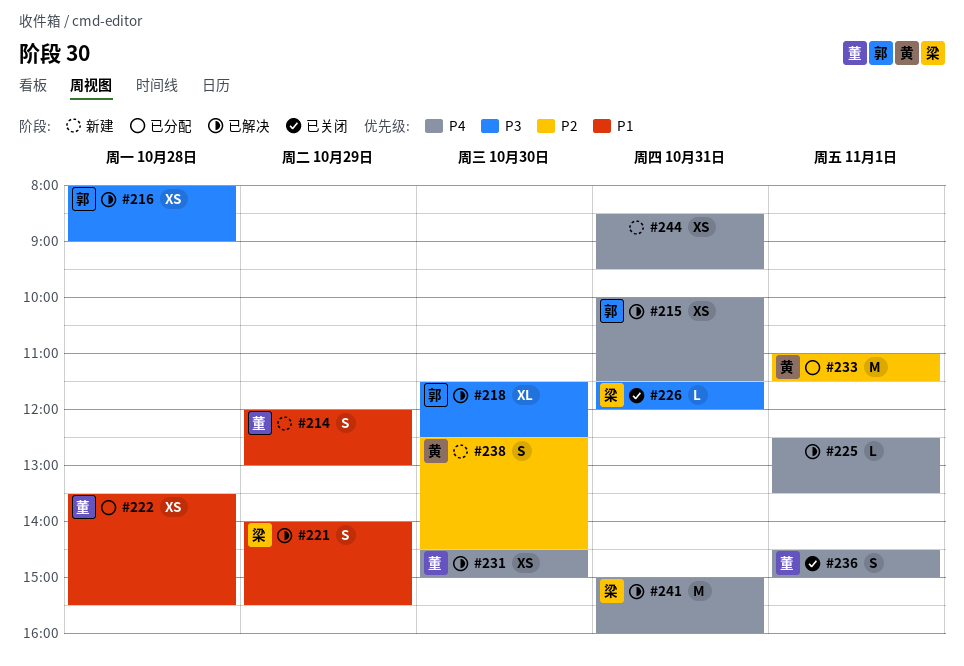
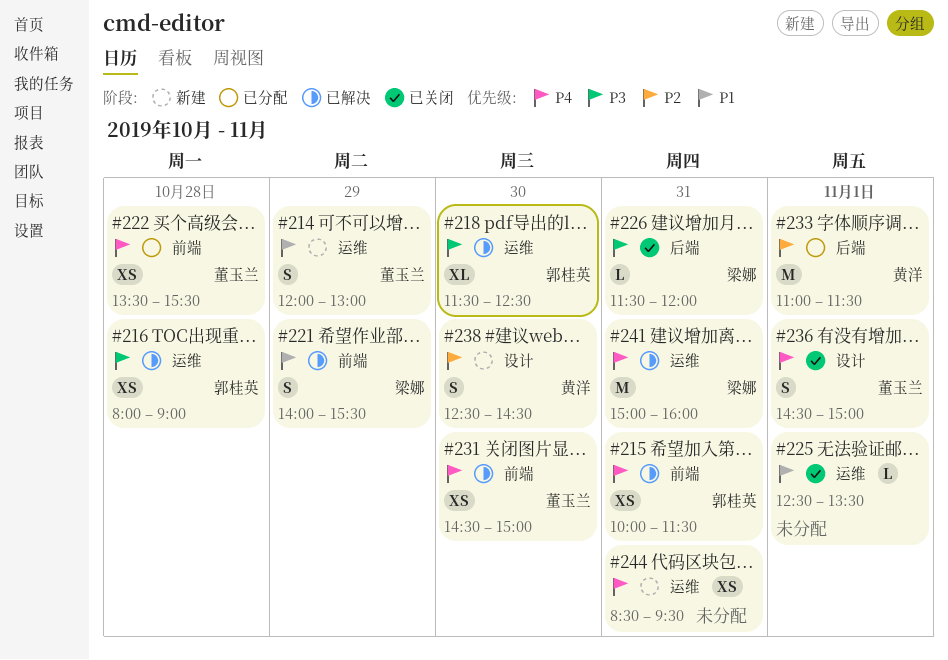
#222, priority: P1 -> P4
#225, status: 已解决 -> 已关闭
#225, priority: P4 -> P1

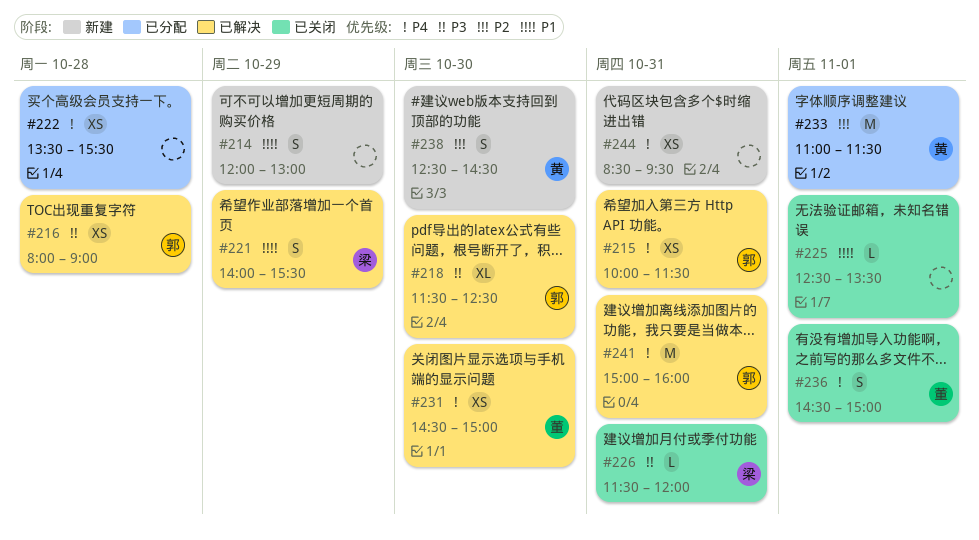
#214, owner: 董玉兰 -> none
#222, owner: 董玉兰 -> none
#241, owner: 梁娜 -> 郭桂英

